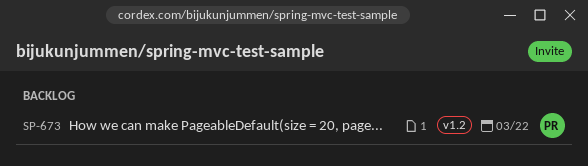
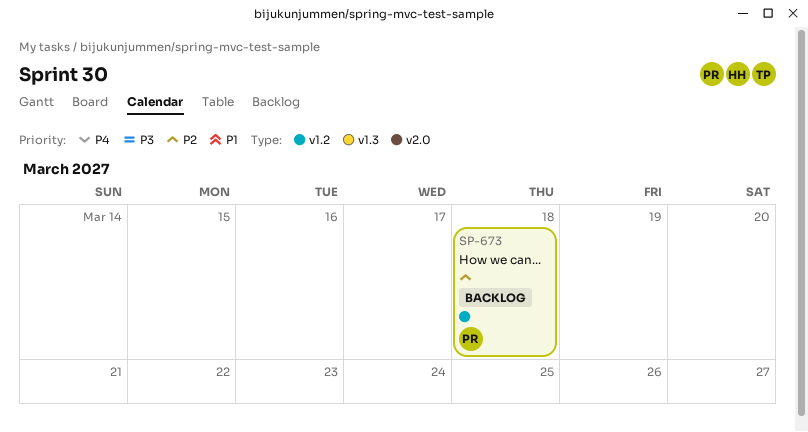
SP-673, due: Mar 22 -> Mar 18

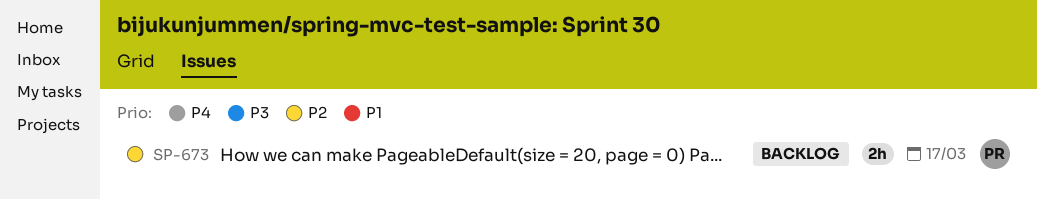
SP-673, due: Mar 18 -> Mar 17

